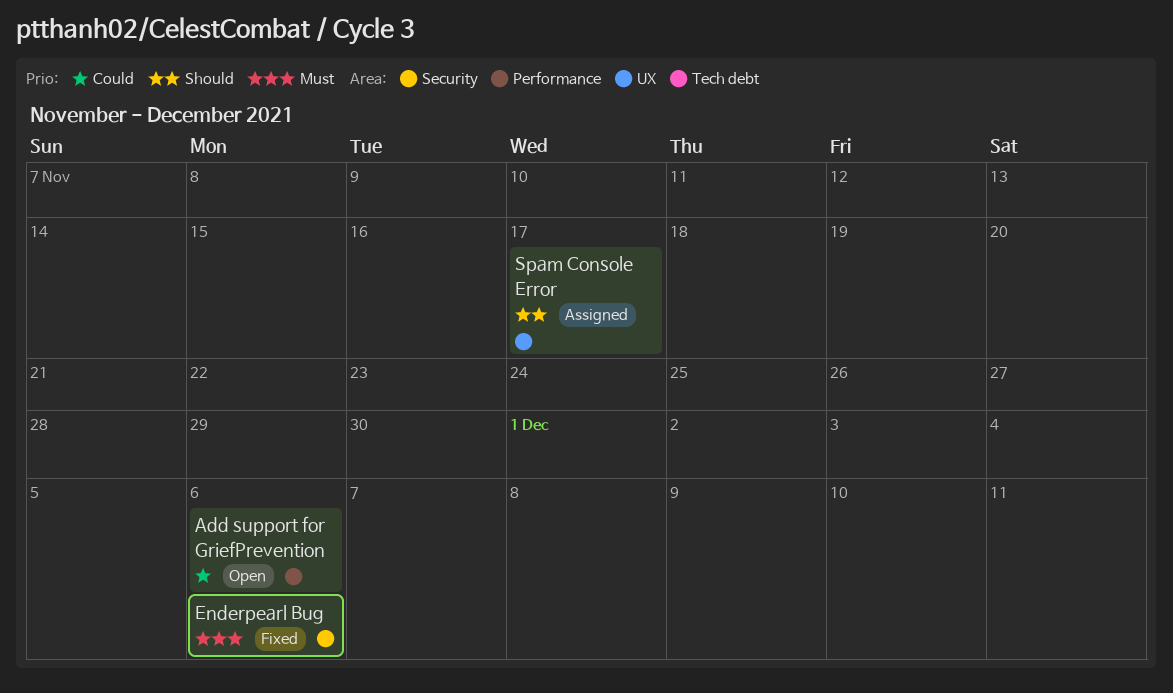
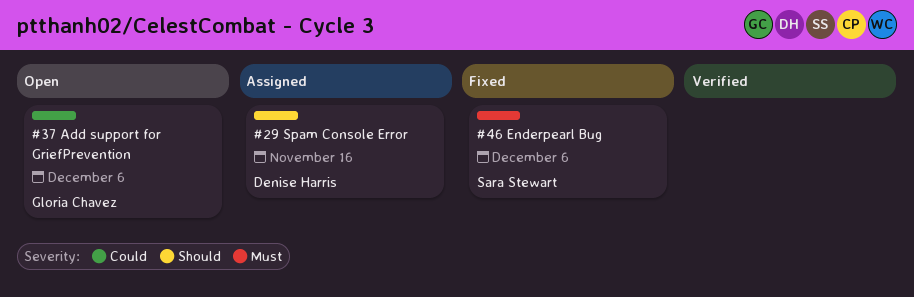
Spam Console Error, due: Nov 17 -> Nov 16

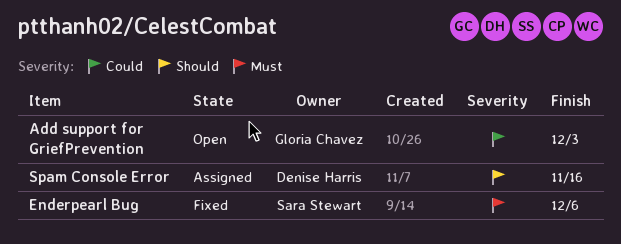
Add support for GriefPrevention, due: Dec 6 -> Dec 3

